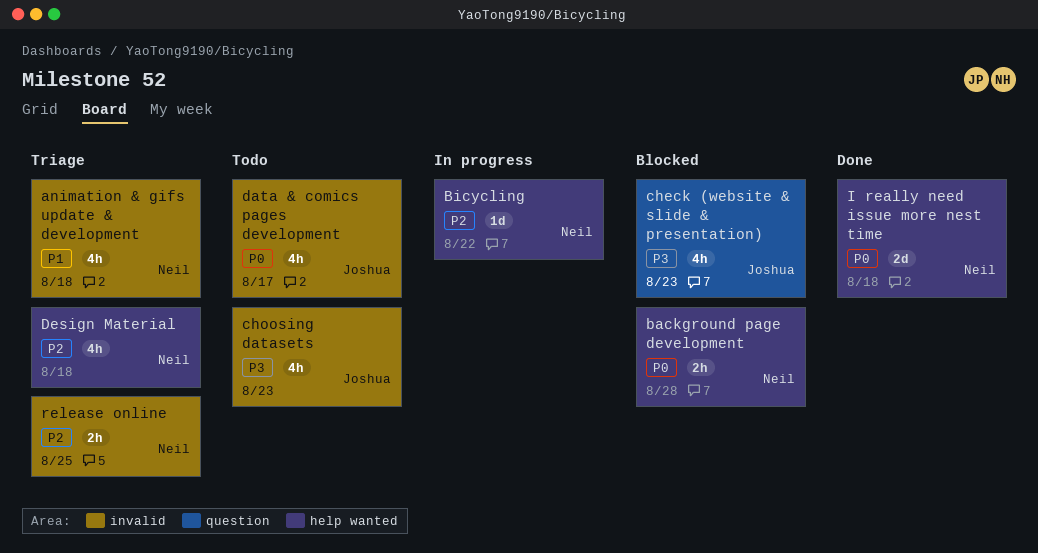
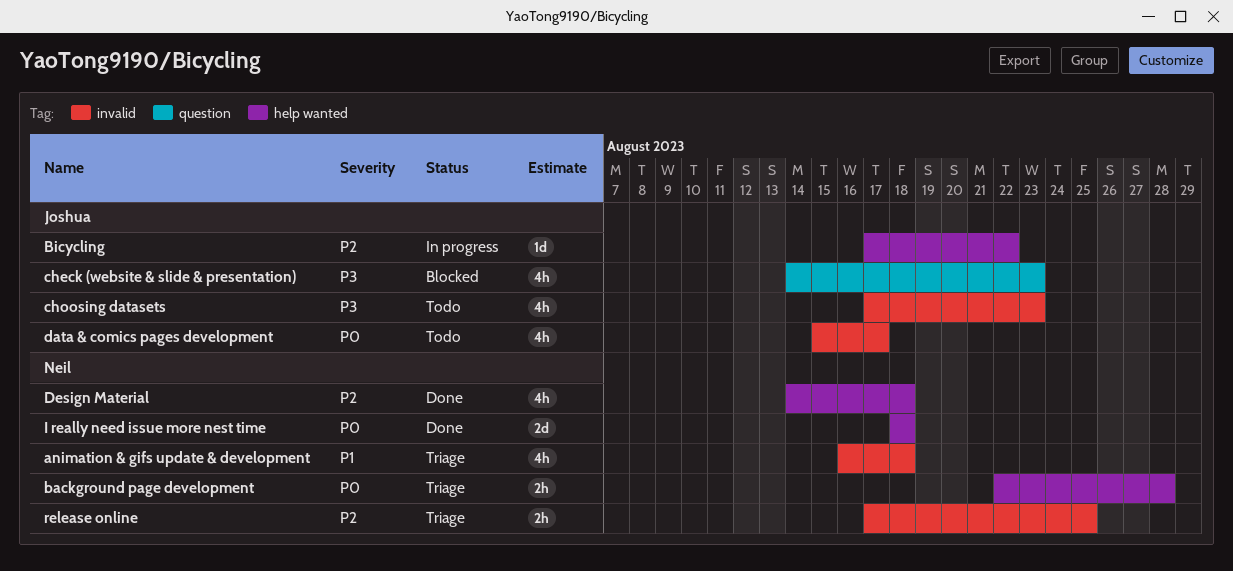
background page development, status: Blocked -> Triage
Bicycling, owner: Neil -> Joshua
Design Material, status: Triage -> Done

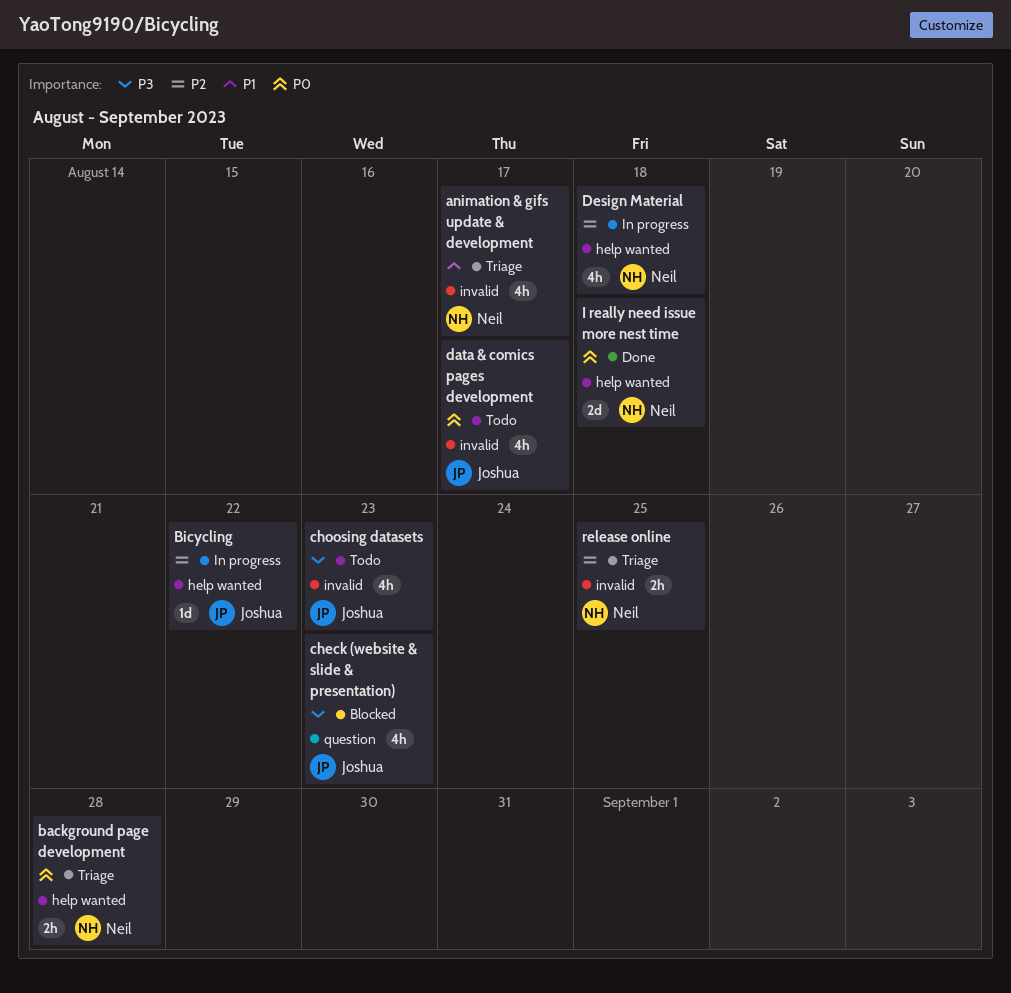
animation & gifs update & development, due: Aug 18 -> Aug 17
Design Material, status: Done -> In progress

